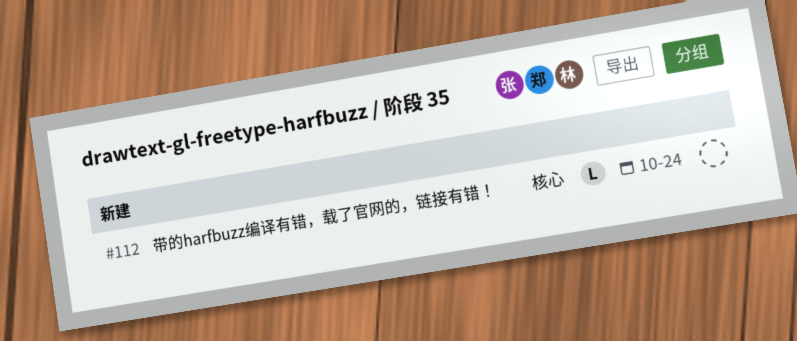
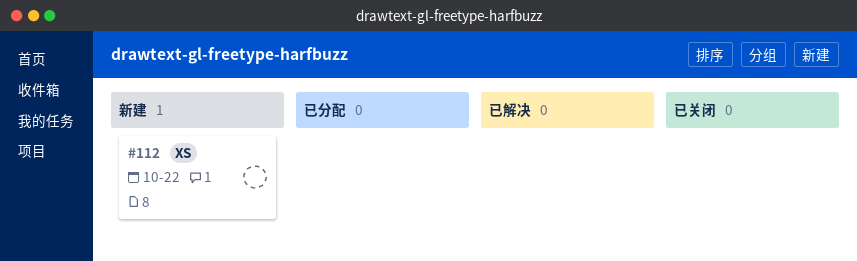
#112, estimate: L -> XS
#112, due: Oct 24 -> Oct 22

